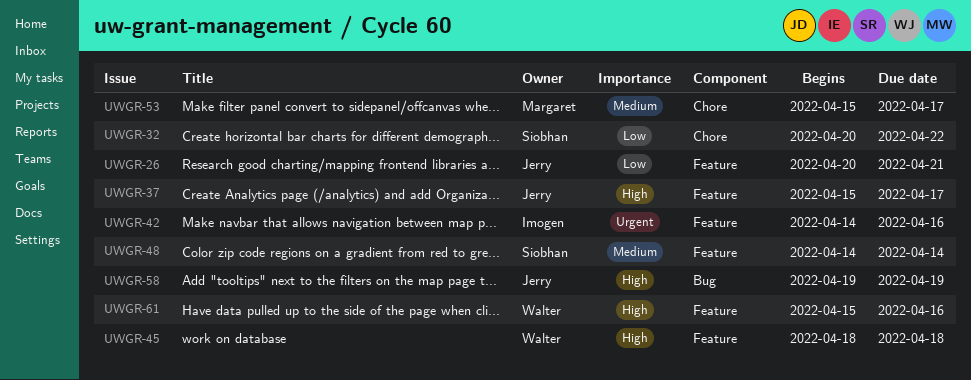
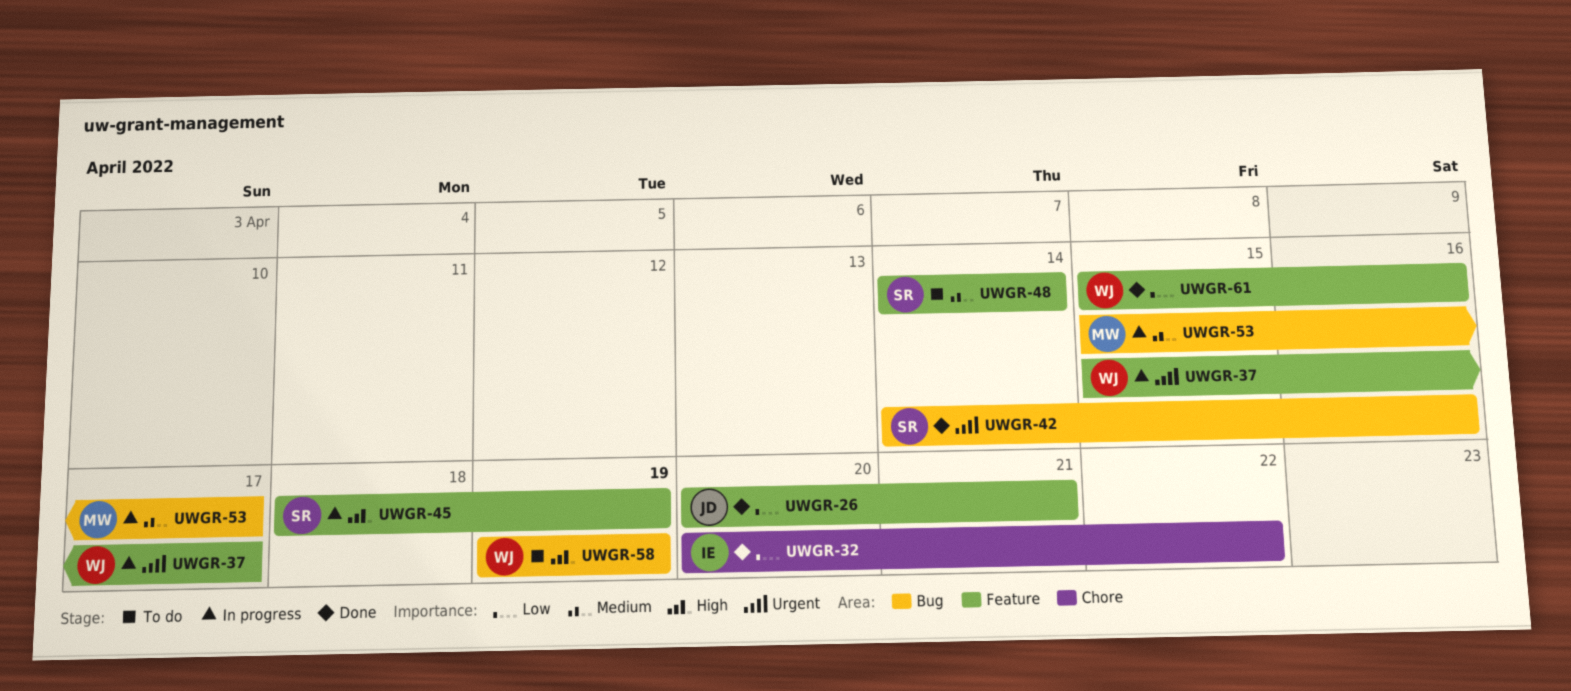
UWGR-32, owner: Siobhan -> Imogen
UWGR-37, owner: Jerry -> Walter
UWGR-37, priority: High -> Urgent
UWGR-42, owner: Imogen -> Siobhan
UWGR-42, label: Feature -> Bug
UWGR-45, owner: Walter -> Siobhan
UWGR-45, due: Apr 18 -> Apr 19
UWGR-53, label: Chore -> Bug
UWGR-58, owner: Jerry -> Walter
UWGR-61, priority: High -> Low

